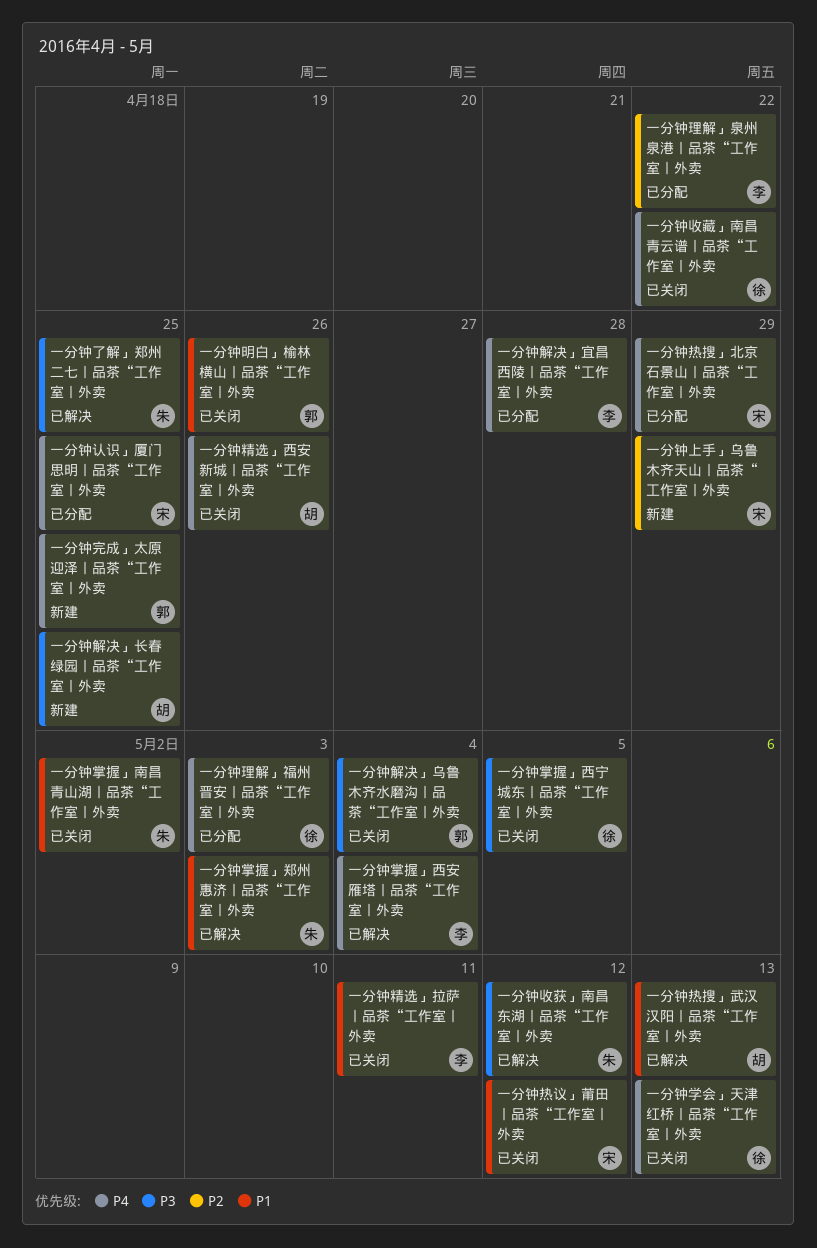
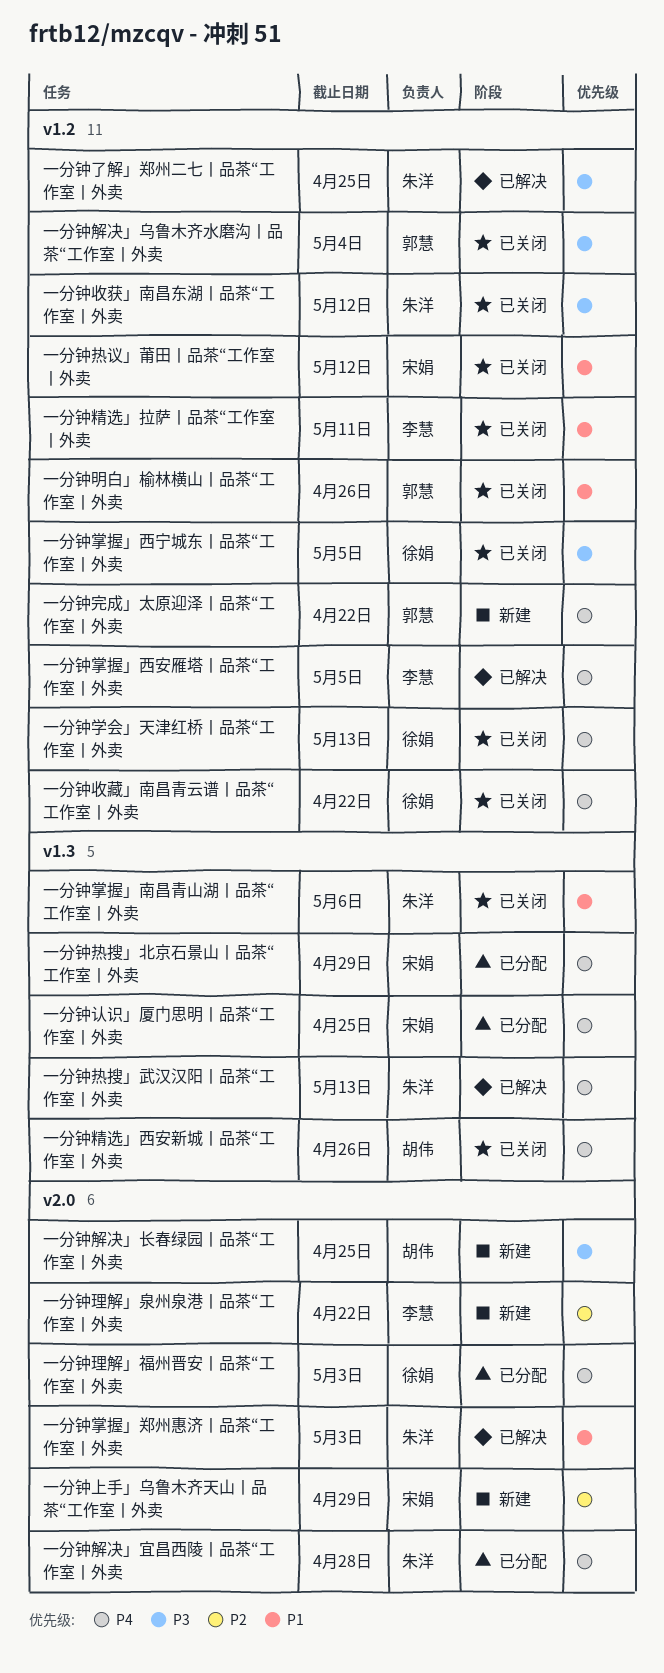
一分钟完成」太原迎泽丨品茶“工作室丨外卖, due: Apr 25 -> Apr 22
一分钟掌握」南昌青山湖丨品茶“工作室丨外卖, due: May 2 -> May 6
一分钟掌握」西安雁塔丨品茶“工作室丨外卖, due: May 4 -> May 5
一分钟收获」南昌东湖丨品茶“工作室丨外卖, status: 已解决 -> 已关闭
一分钟热搜」武汉汉阳丨品茶“工作室丨外卖, owner: 胡伟 -> 朱洋
一分钟热搜」武汉汉阳丨品茶“工作室丨外卖, priority: P1 -> P4
一分钟理解」泉州泉港丨品茶“工作室丨外卖, status: 已分配 -> 新建
一分钟解决」宜昌西陵丨品茶“工作室丨外卖, owner: 李慧 -> 朱洋

